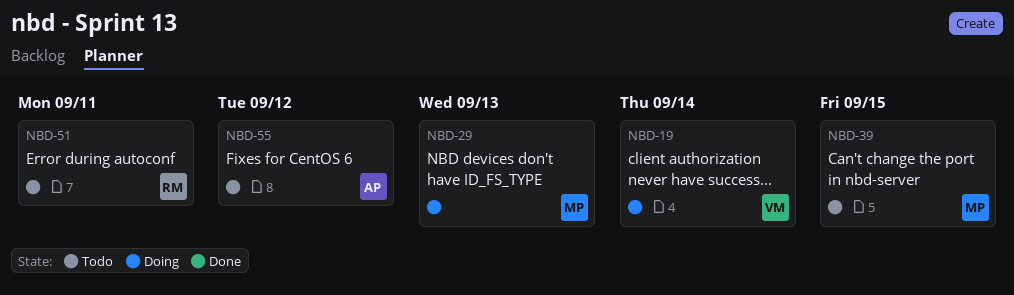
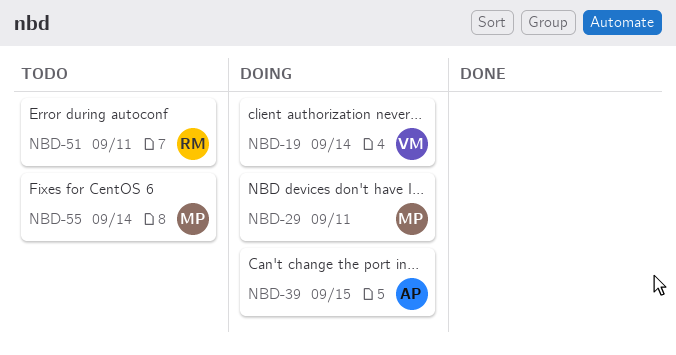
NBD-29, due: Sep 13 -> Sep 11
NBD-39, status: Todo -> Doing
NBD-39, owner: MP -> AP
NBD-55, owner: AP -> MP
NBD-55, due: Sep 12 -> Sep 14

